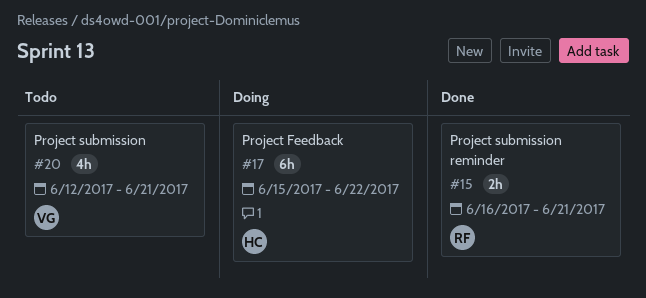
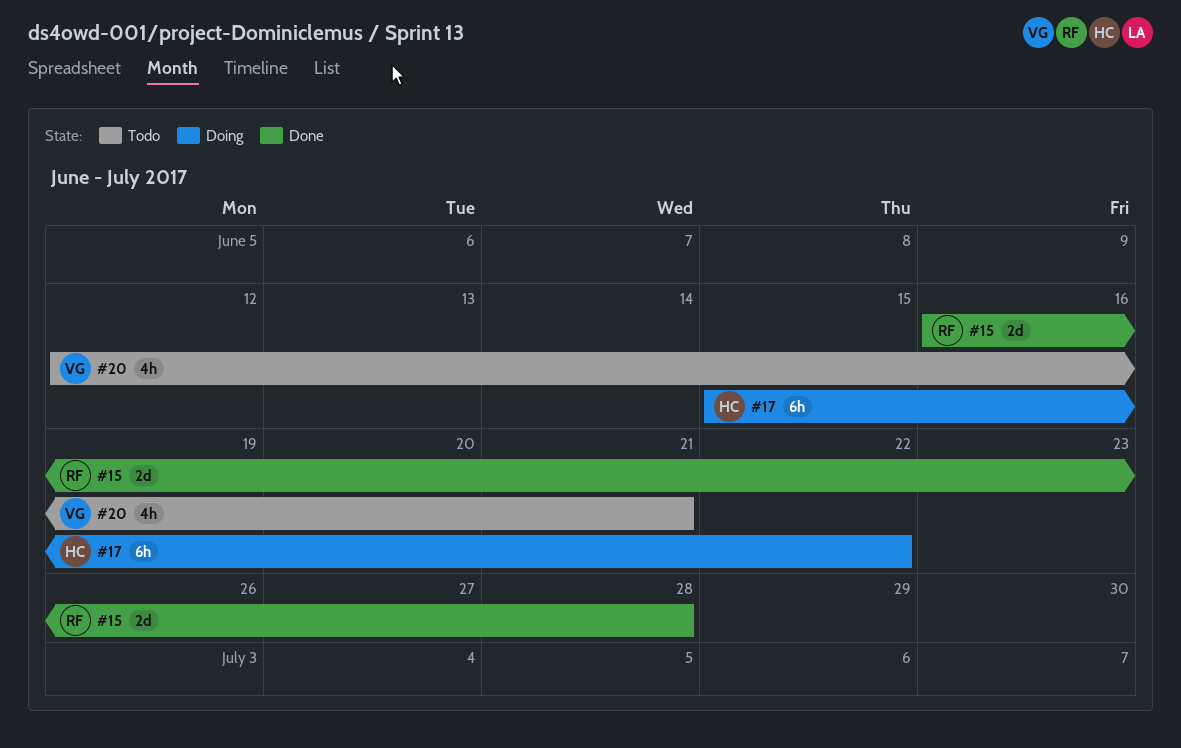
#15, estimate: 2h -> 2d
#15, due: Jun 21 -> Jun 28

